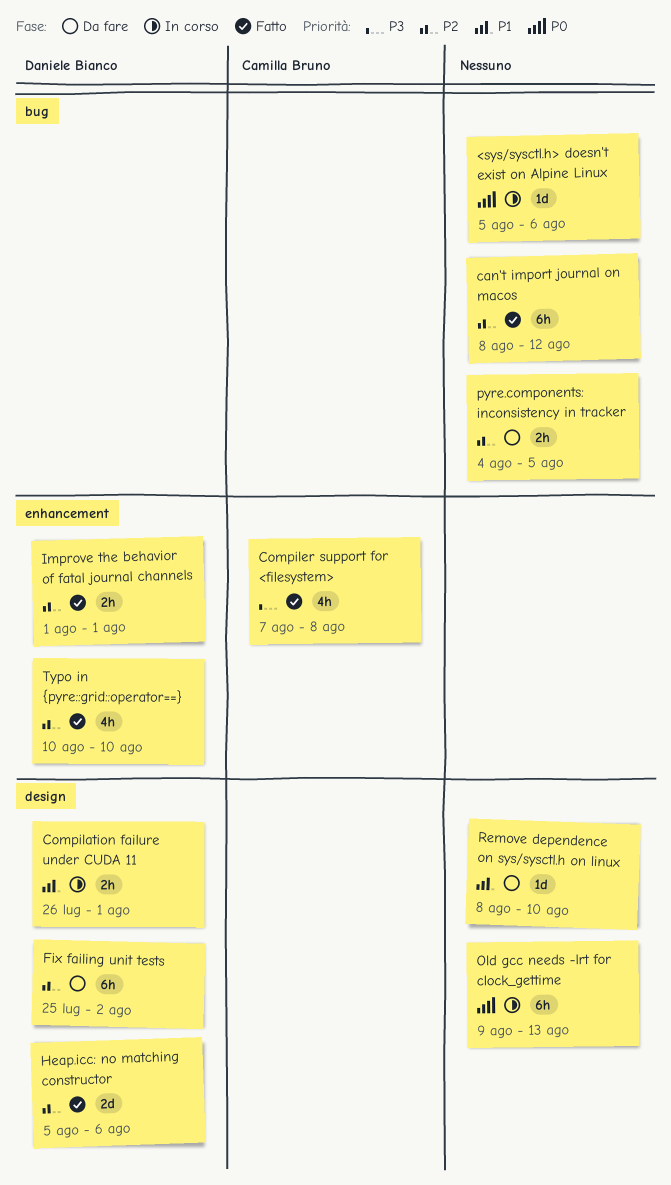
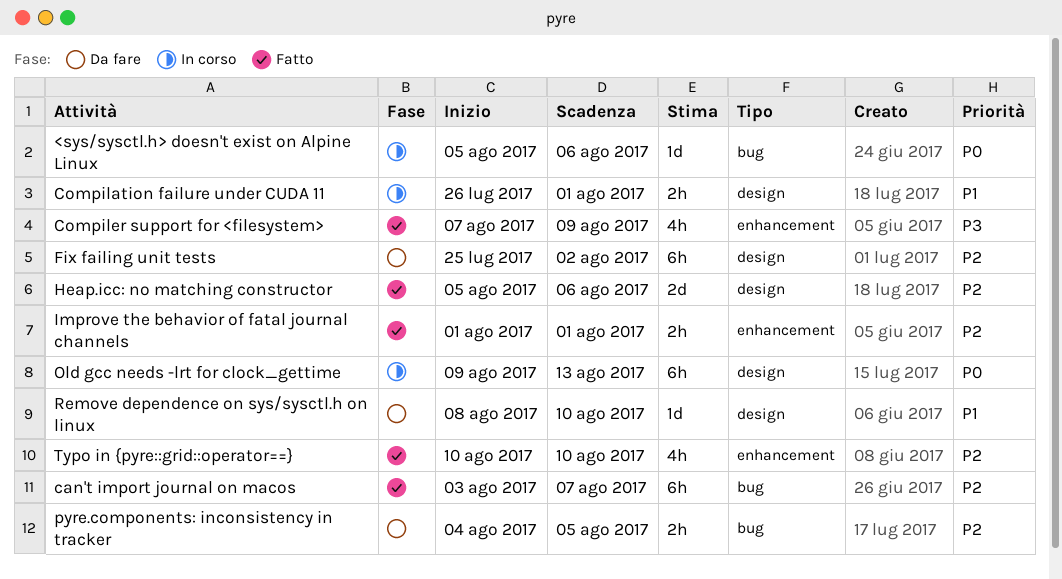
can't import journal on macos, start: Aug 8 -> Aug 3
can't import journal on macos, due: Aug 12 -> Aug 7
Compiler support for <filesystem>, due: Aug 8 -> Aug 9

